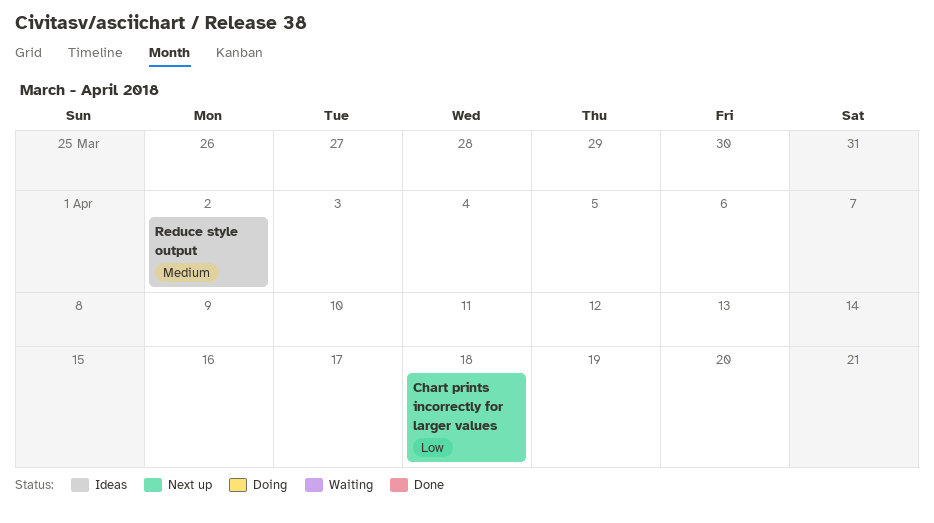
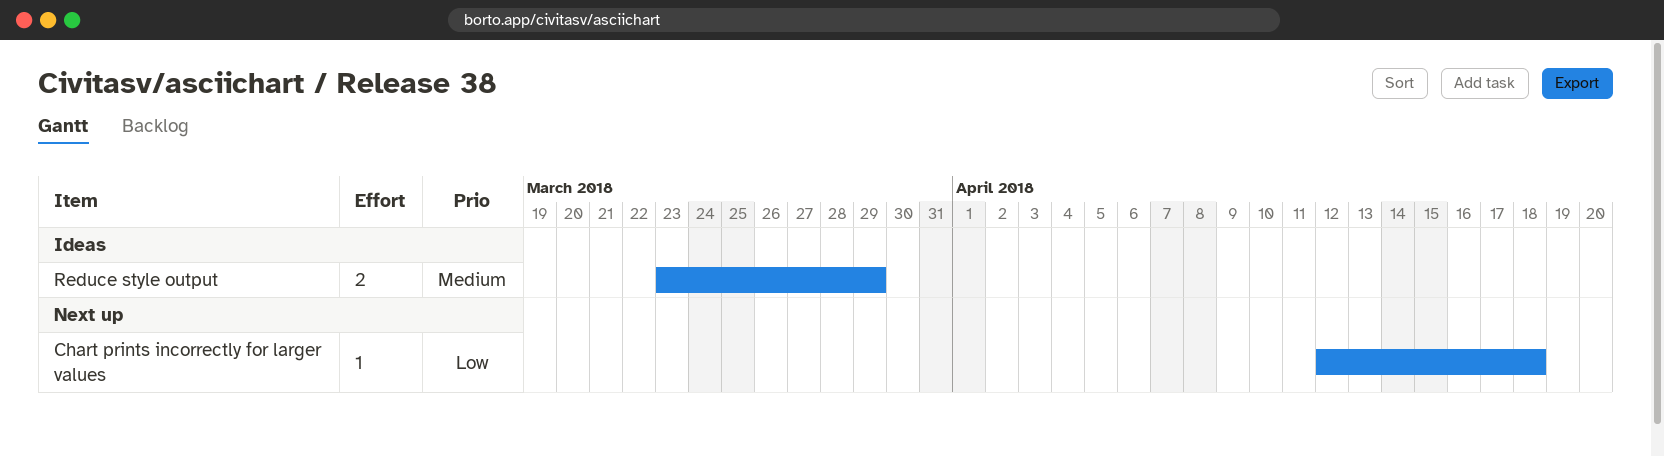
Reduce style output, due: Apr 2 -> Mar 29

